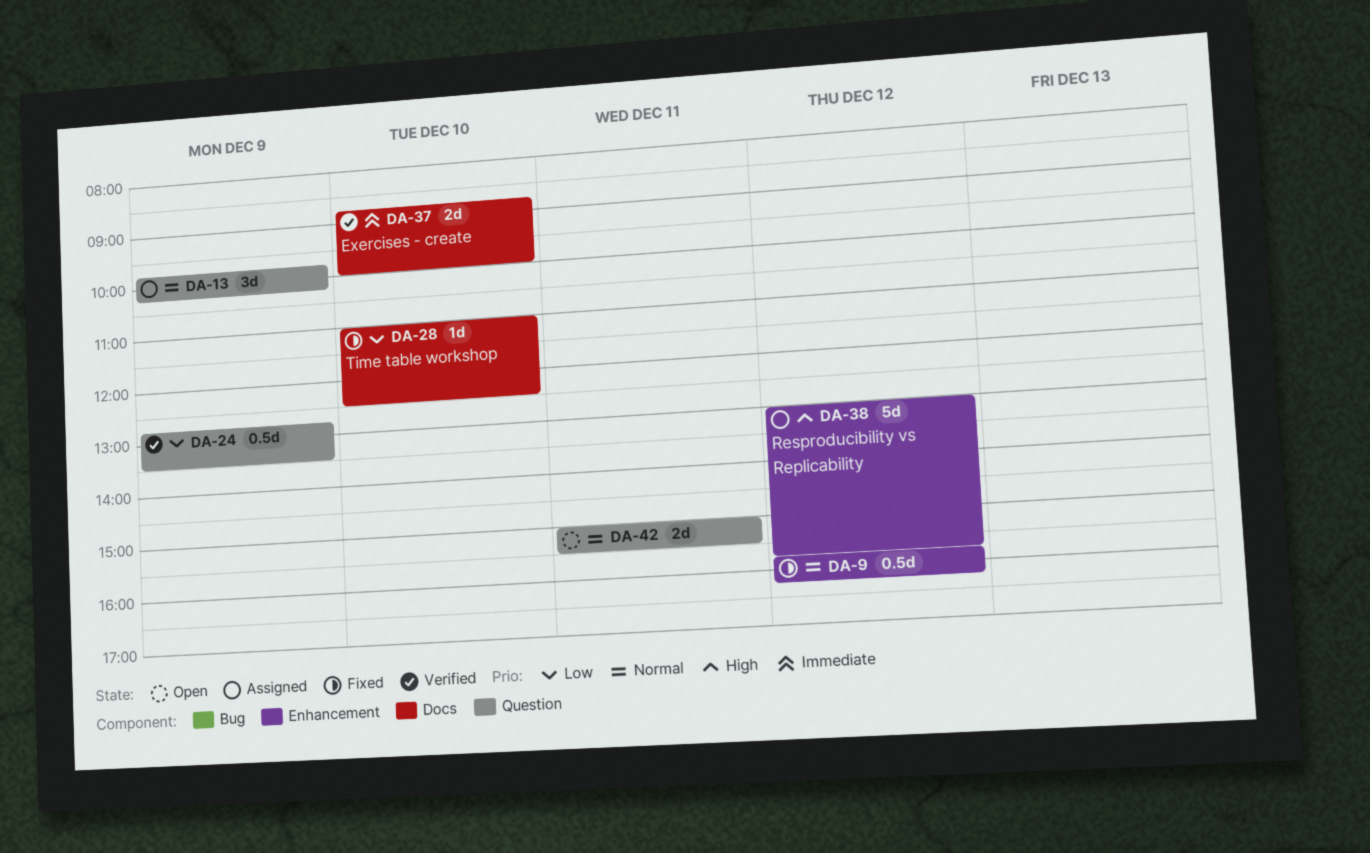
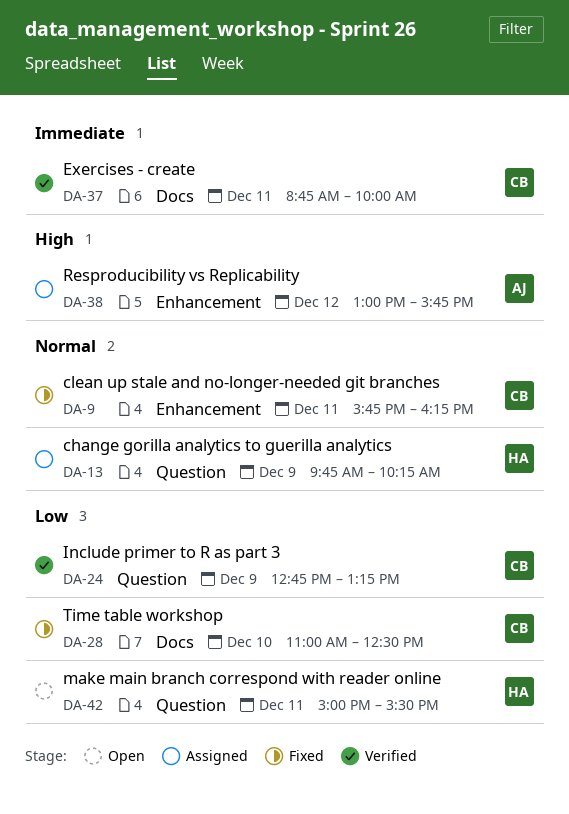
DA-9, day: Dec 12 -> Dec 11
DA-24, ends: 13:30 -> 13:15
DA-37, day: Dec 10 -> Dec 11
DA-42, priority: Normal -> Low

